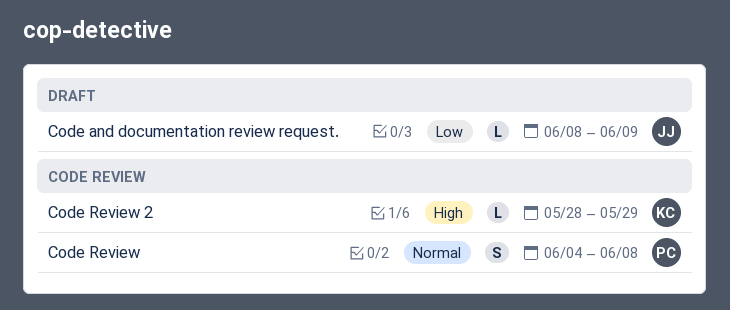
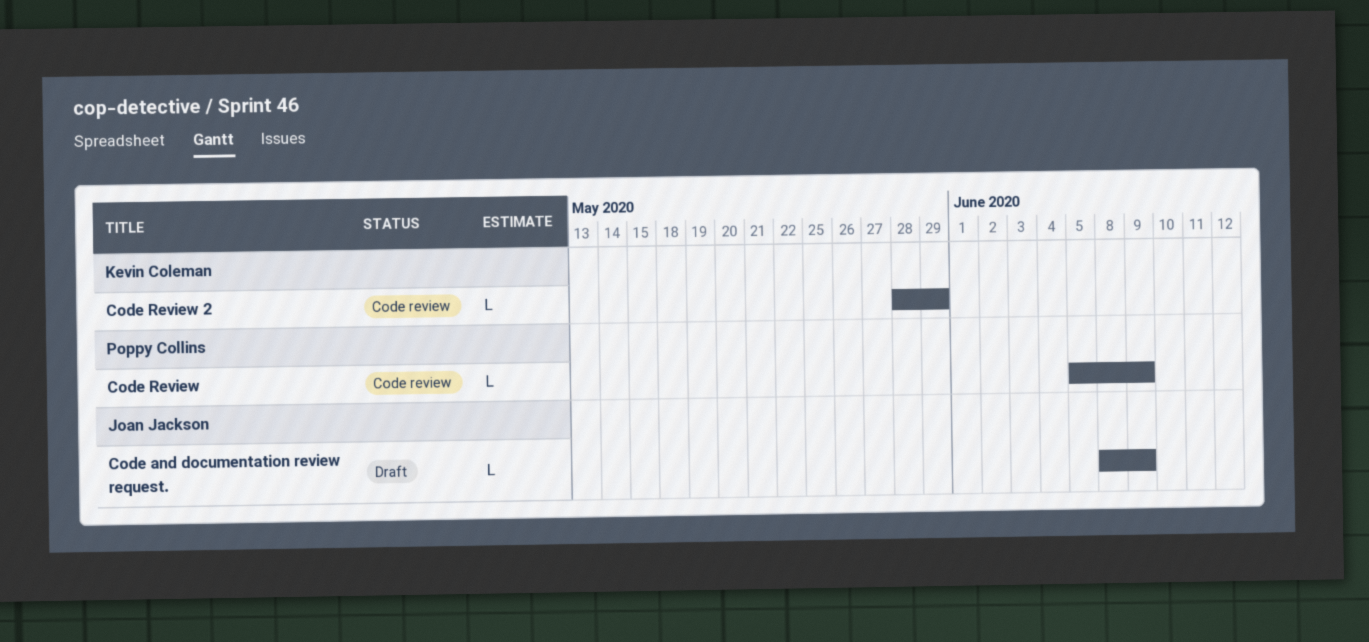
Code Review, estimate: S -> L
Code Review, start: Jun 4 -> Jun 5
Code Review, due: Jun 8 -> Jun 9

